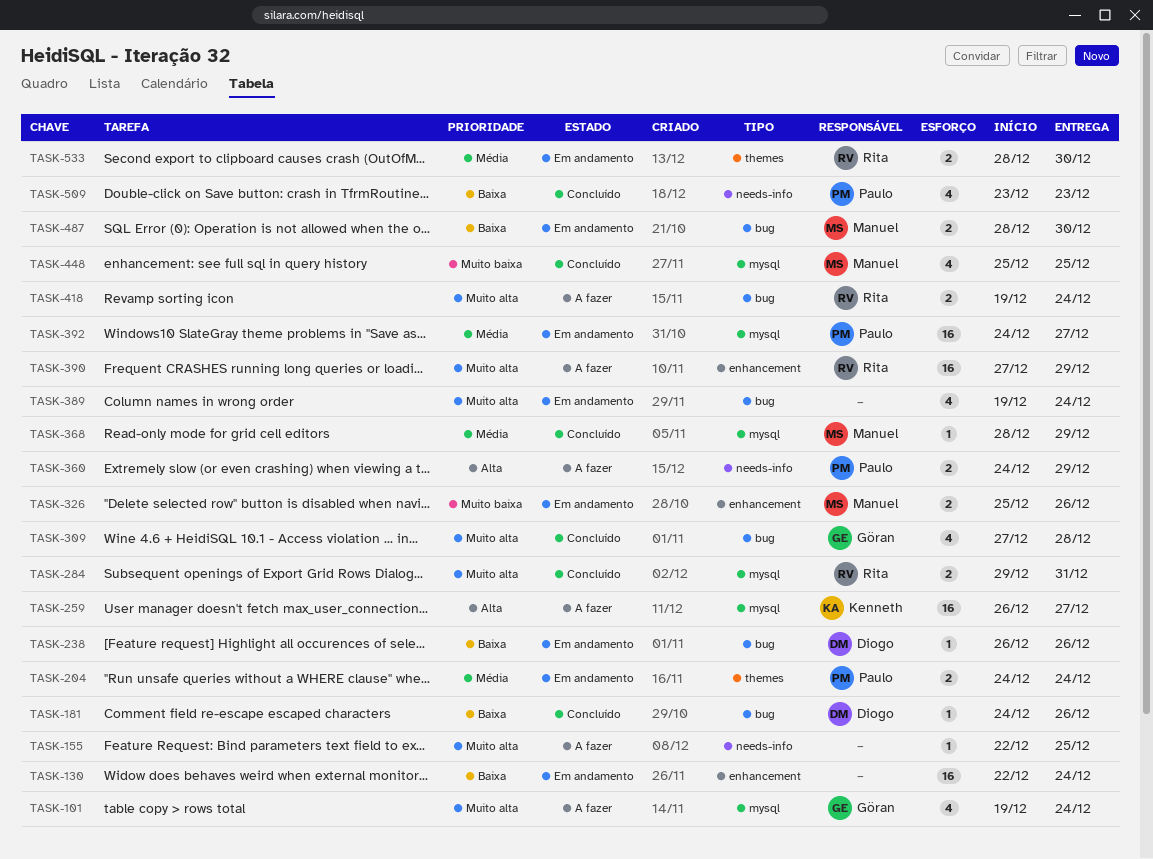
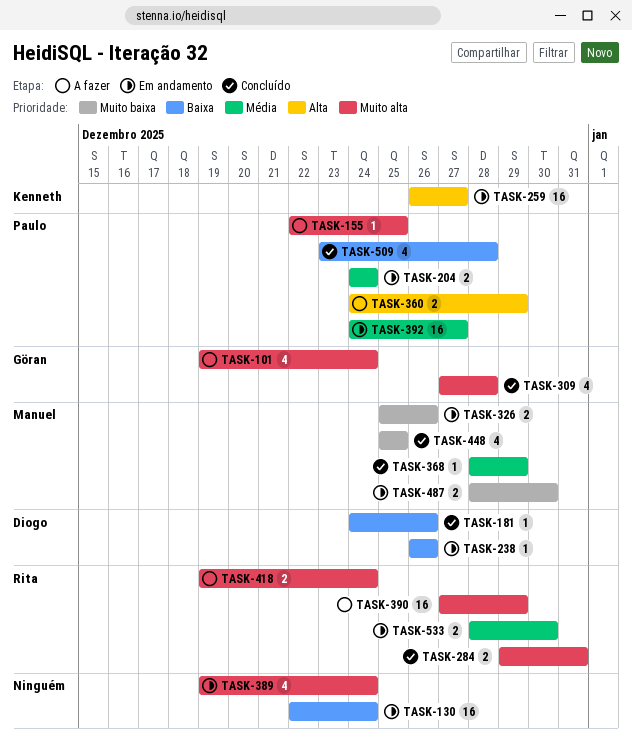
TASK-155, owner: none -> Paulo
TASK-259, status: A fazer -> Em andamento
TASK-487, priority: Baixa -> Muito baixa
TASK-509, due: Dec 23 -> Dec 28

